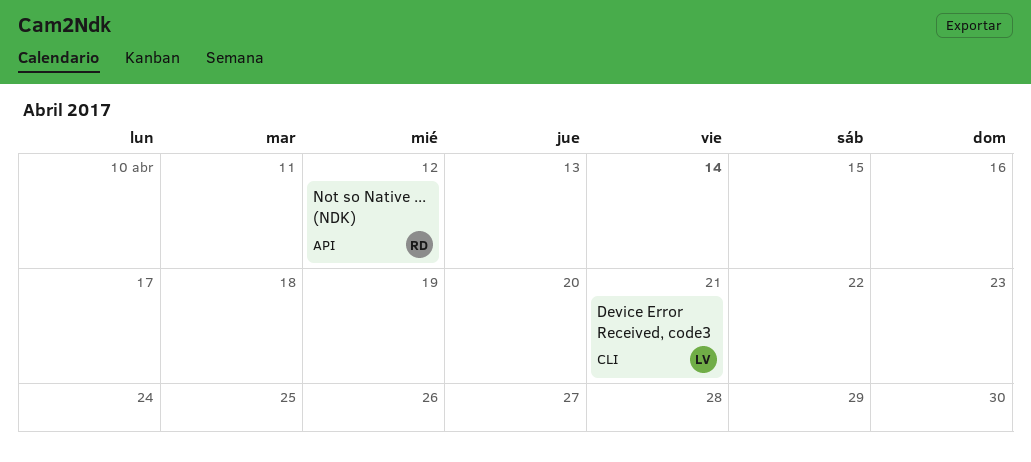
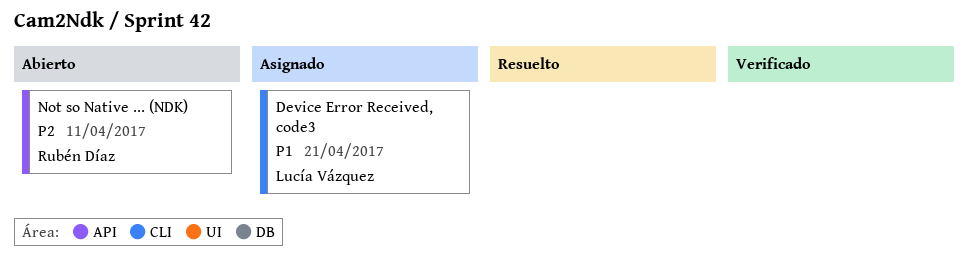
Not so Native ... (NDK), due: Apr 12 -> Apr 11

